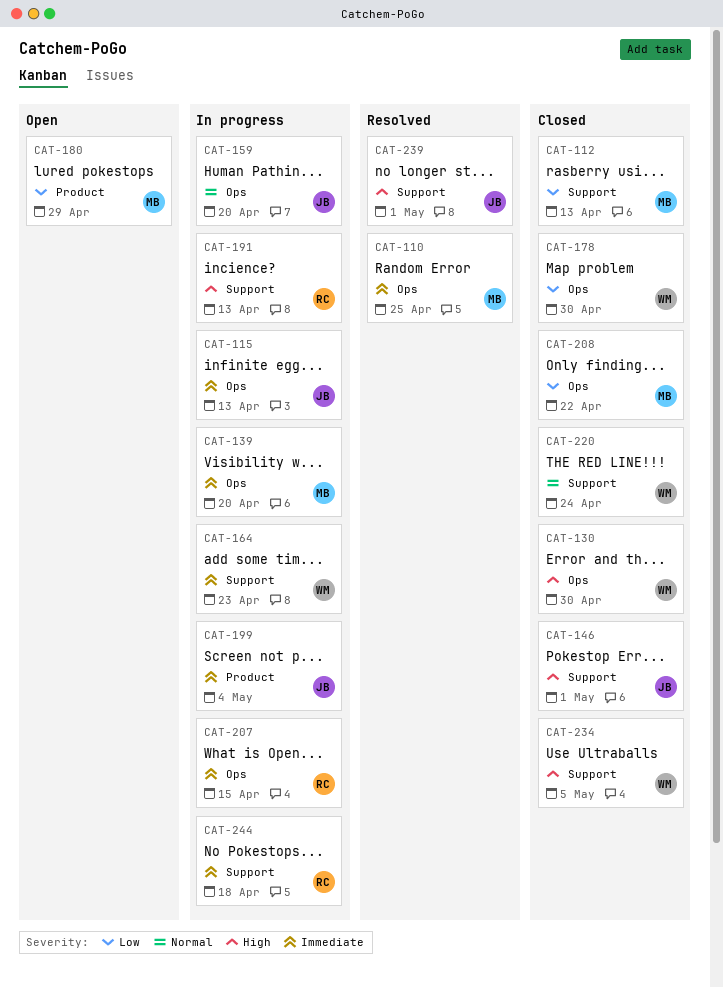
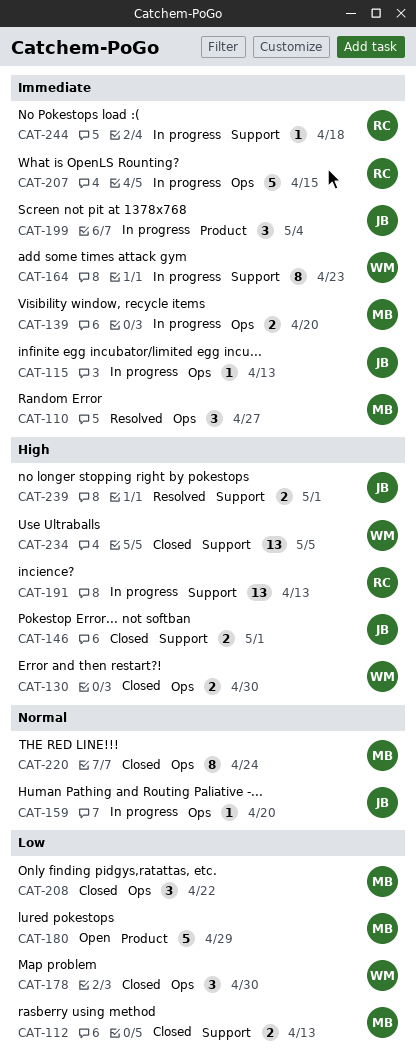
CAT-110, due: Apr 25 -> Apr 27
CAT-220, owner: WM -> MB
CAT-220, label: Support -> Ops

